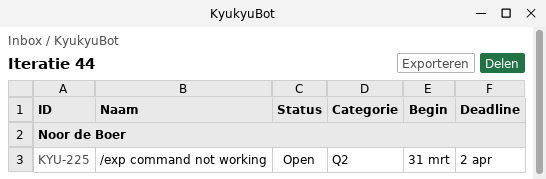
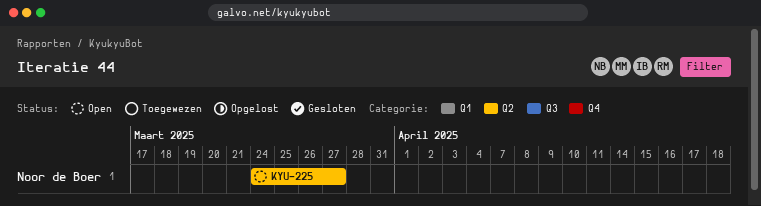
KYU-225, start: Mar 31 -> Mar 24
KYU-225, due: Apr 2 -> Mar 27

